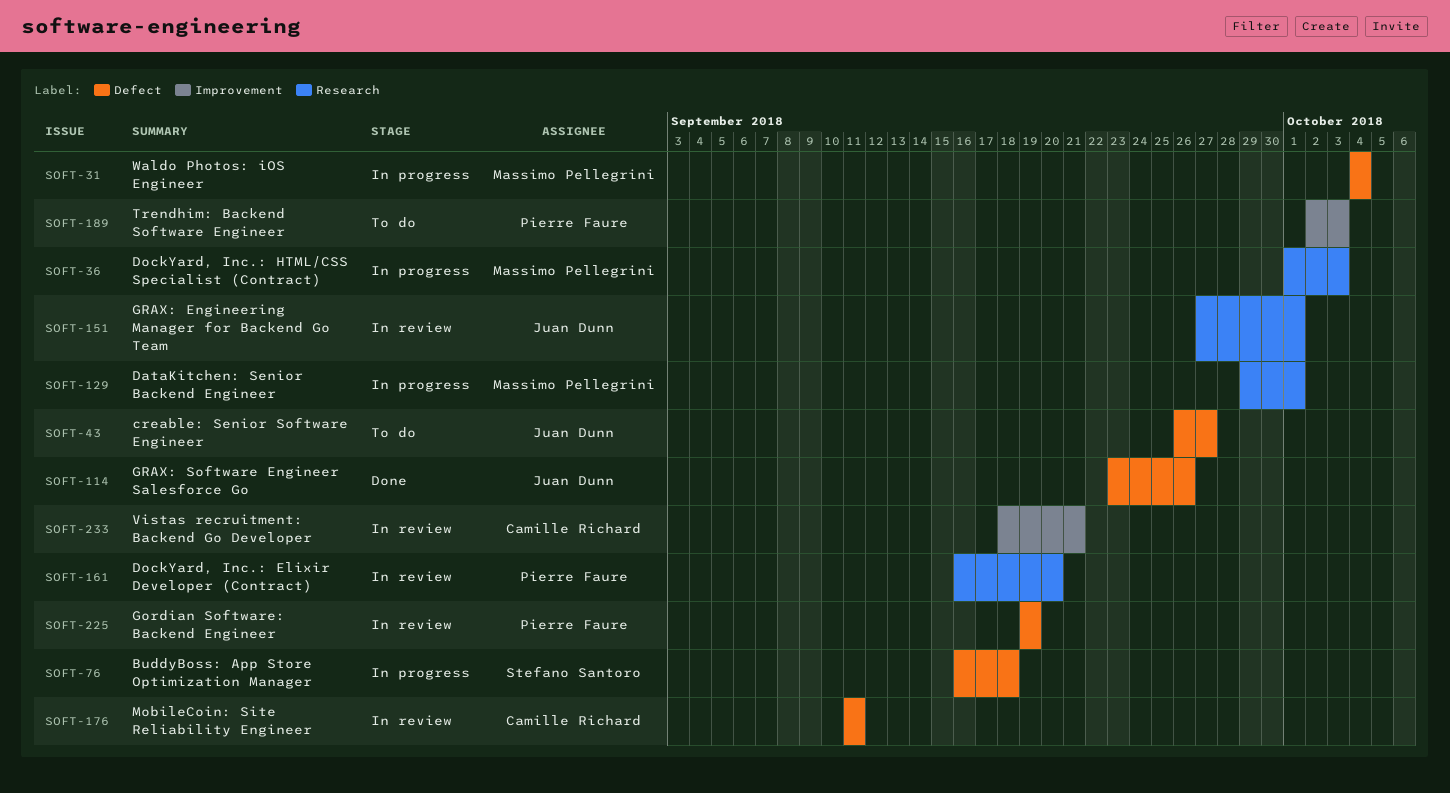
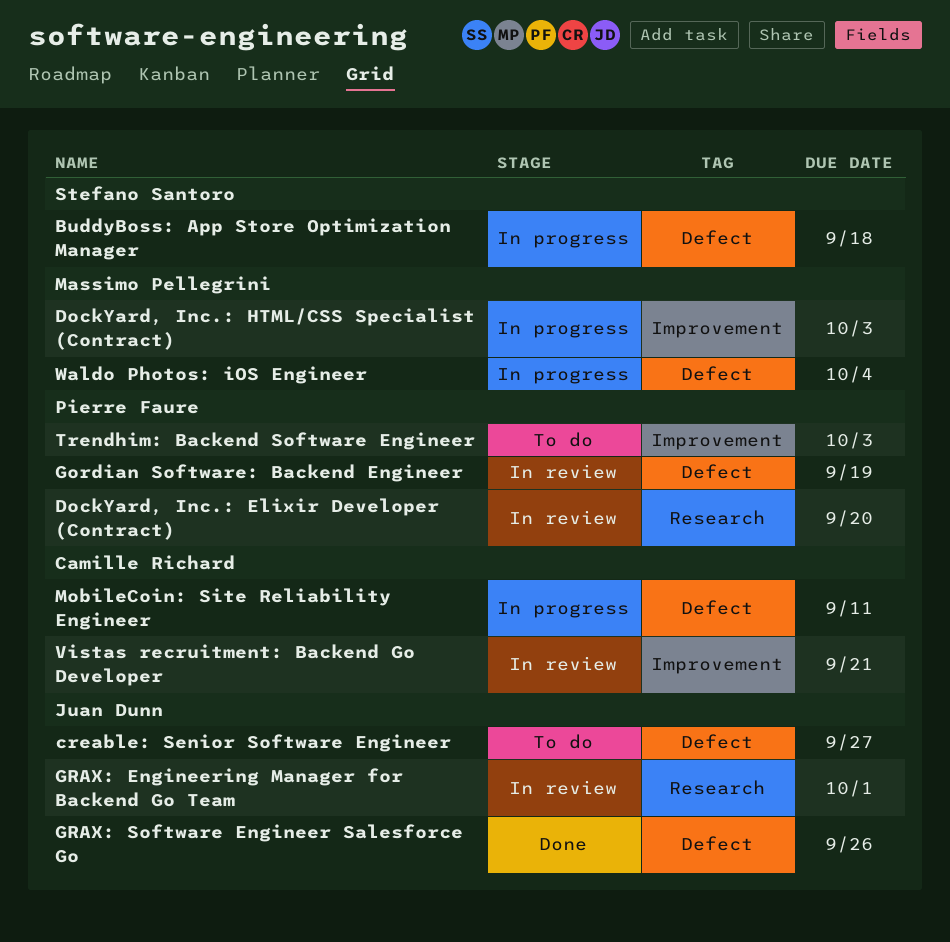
DataKitchen: Senior Backend Engineer: present -> none
DockYard, Inc.: HTML/CSS Specialist (Contract), label: Research -> Improvement
MobileCoin: Site Reliability Engineer, status: In review -> In progress

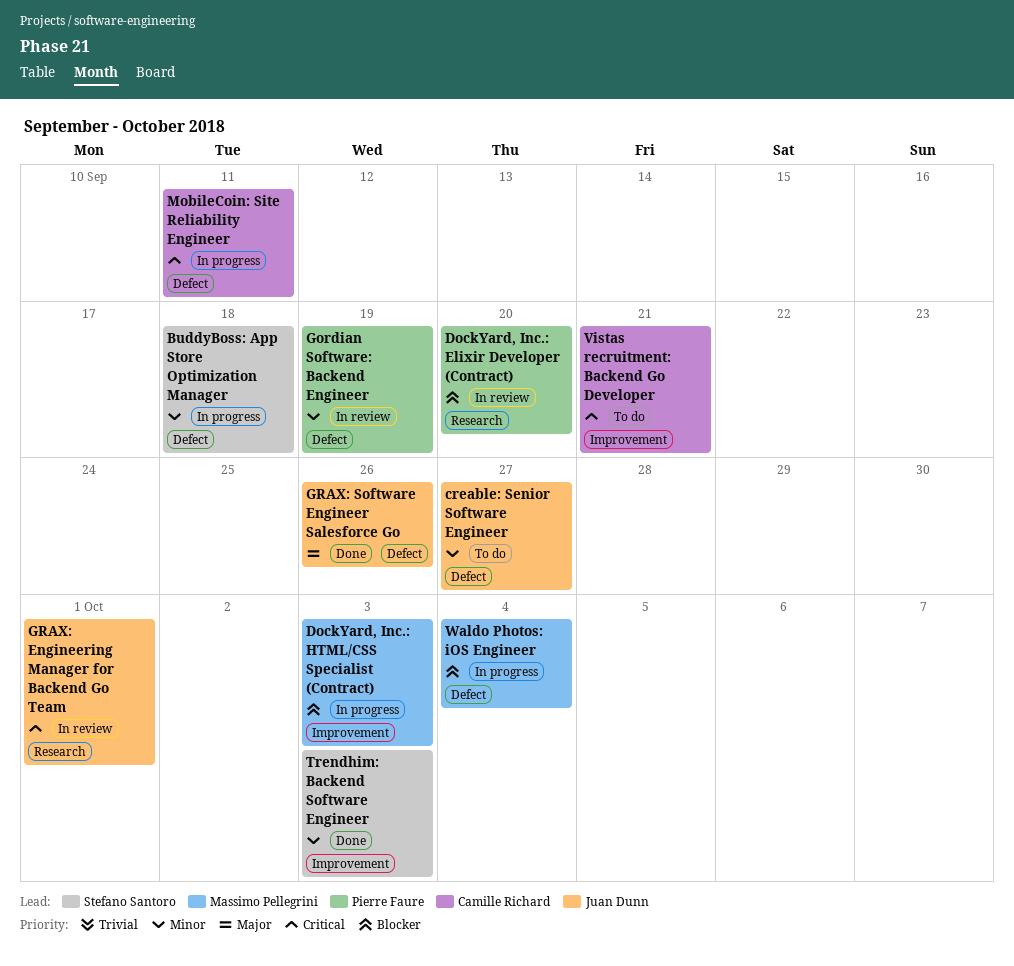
Trendhim: Backend Software Engineer, status: To do -> Done
Trendhim: Backend Software Engineer, owner: Pierre Faure -> Stefano Santoro
Vistas recruitment: Backend Go Developer, status: In review -> To do

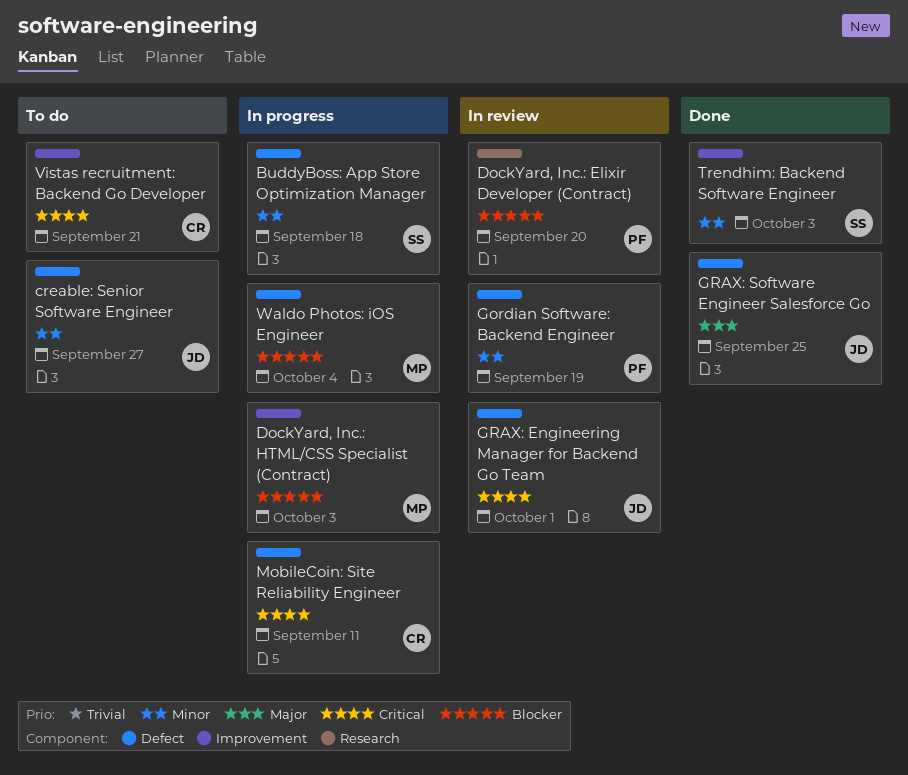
GRAX: Engineering Manager for Backend Go Team, label: Research -> Defect
GRAX: Software Engineer Salesforce Go, due: Sep 26 -> Sep 25

